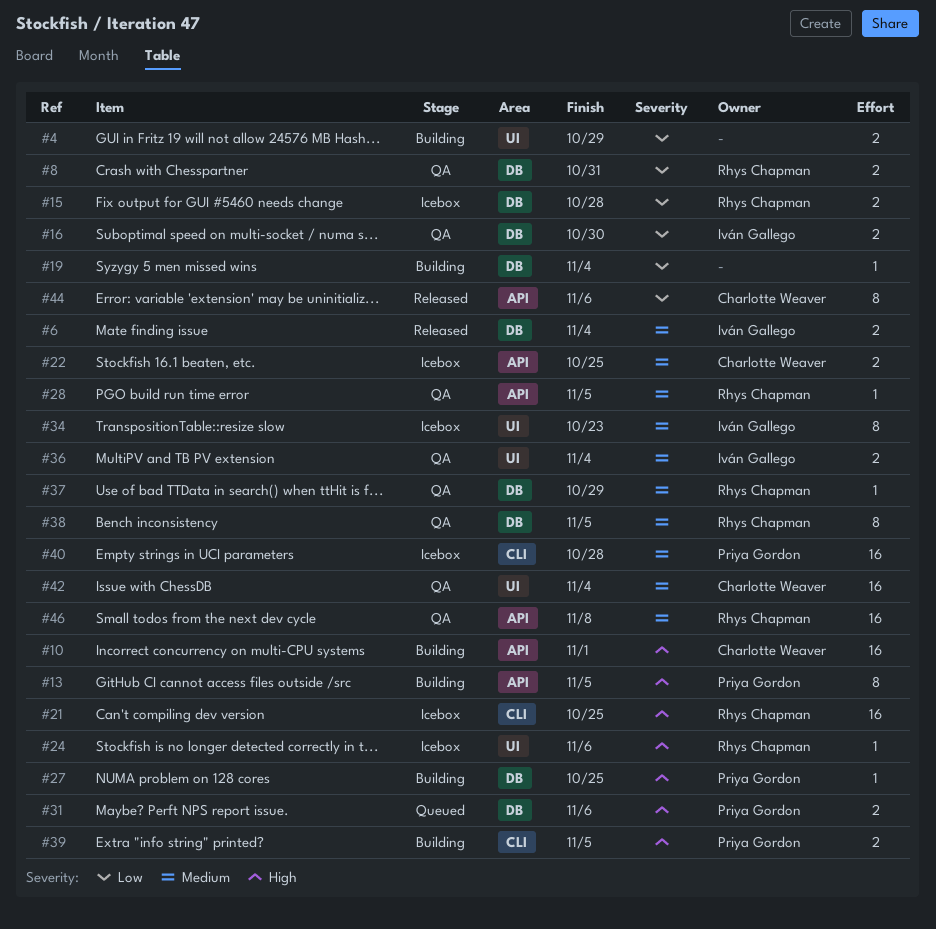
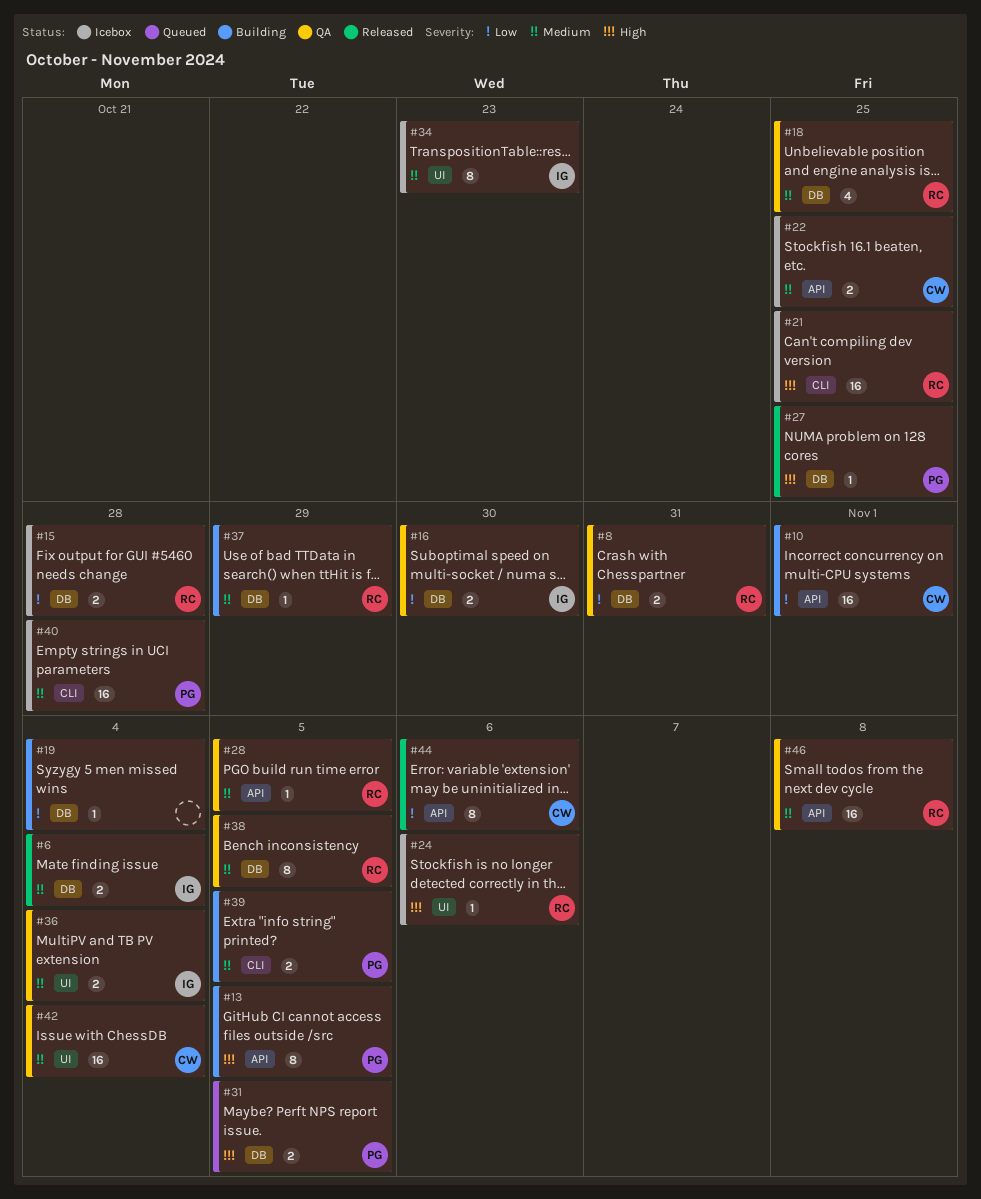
#4: present -> none
#10, priority: High -> Low
#18: none -> present
#27, status: Building -> Released
#31, due: Nov 6 -> Nov 5
#37, status: QA -> Building
#39, priority: High -> Medium

